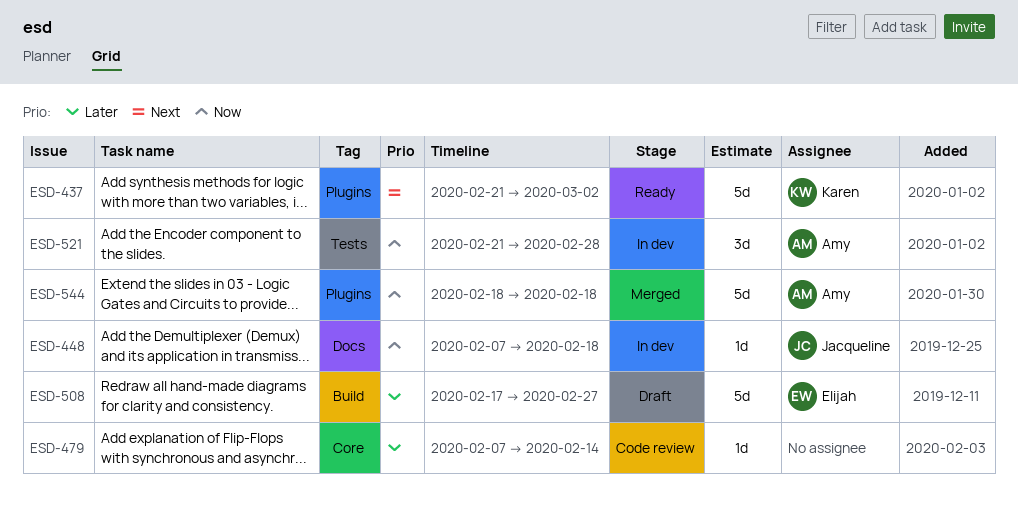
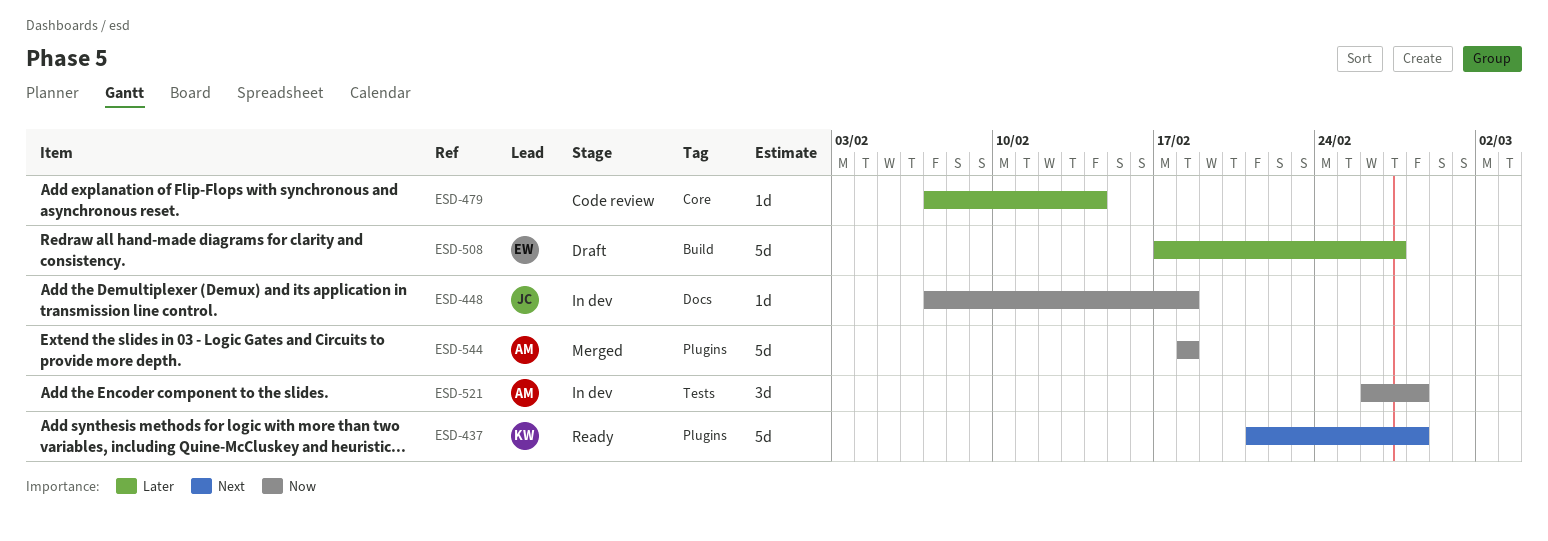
ESD-437, due: Mar 2 -> Feb 28
ESD-521, start: Feb 21 -> Feb 26

